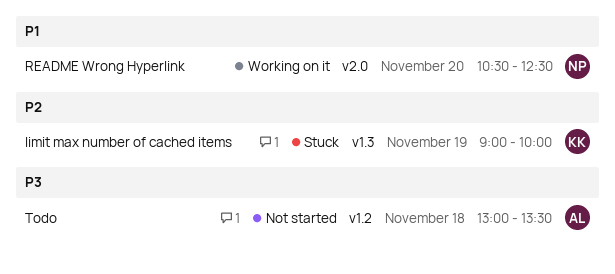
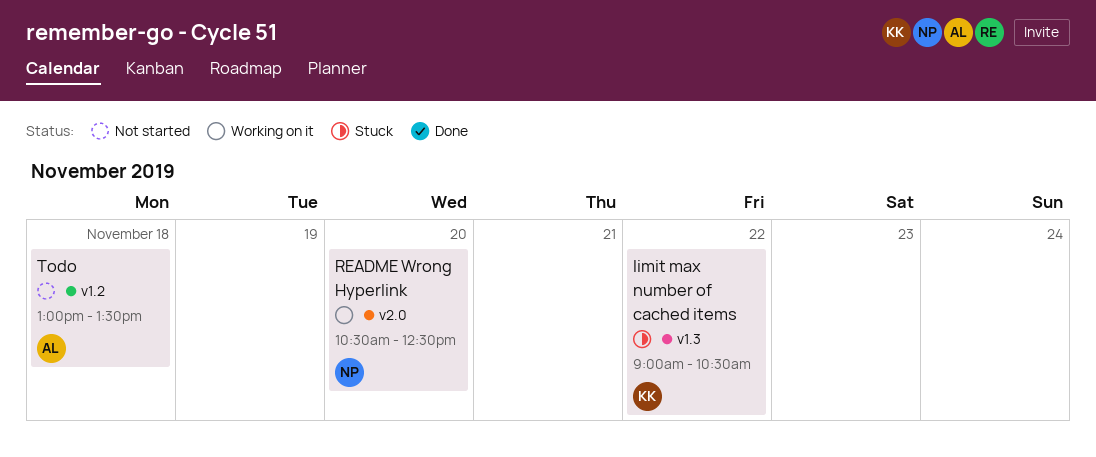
limit max number of cached items, day: Nov 19 -> Nov 22
limit max number of cached items, ends: 10:00 -> 10:30

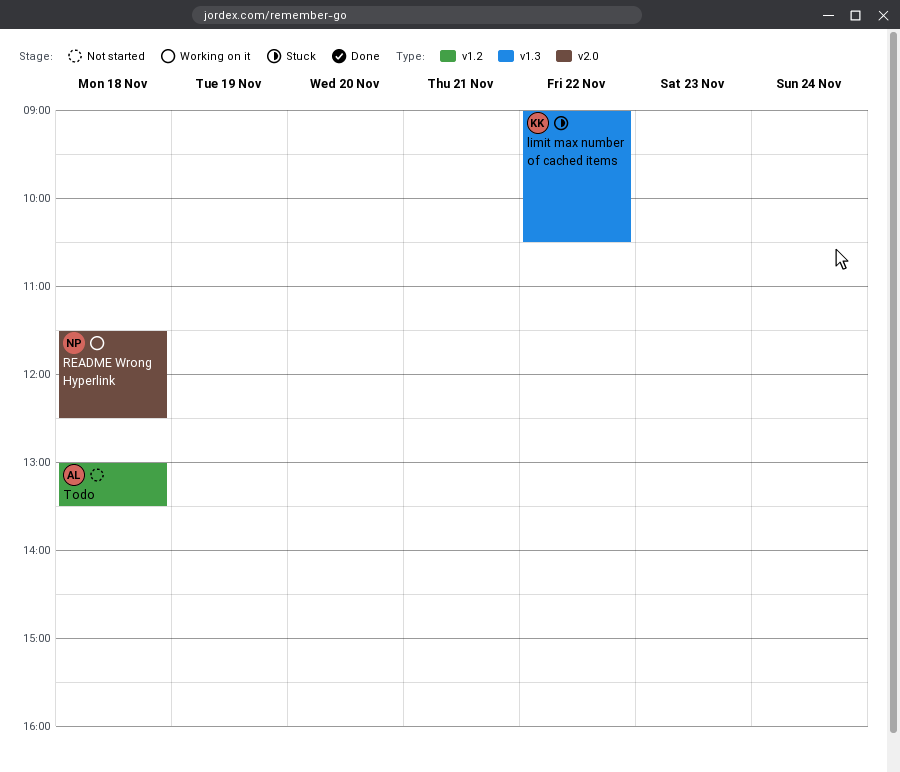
README Wrong Hyperlink, day: Nov 20 -> Nov 18
README Wrong Hyperlink, begins: 10:30 -> 11:30

